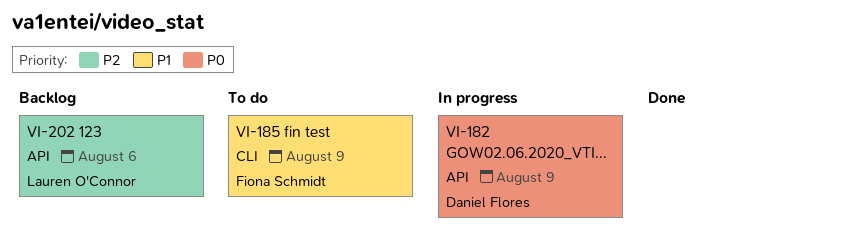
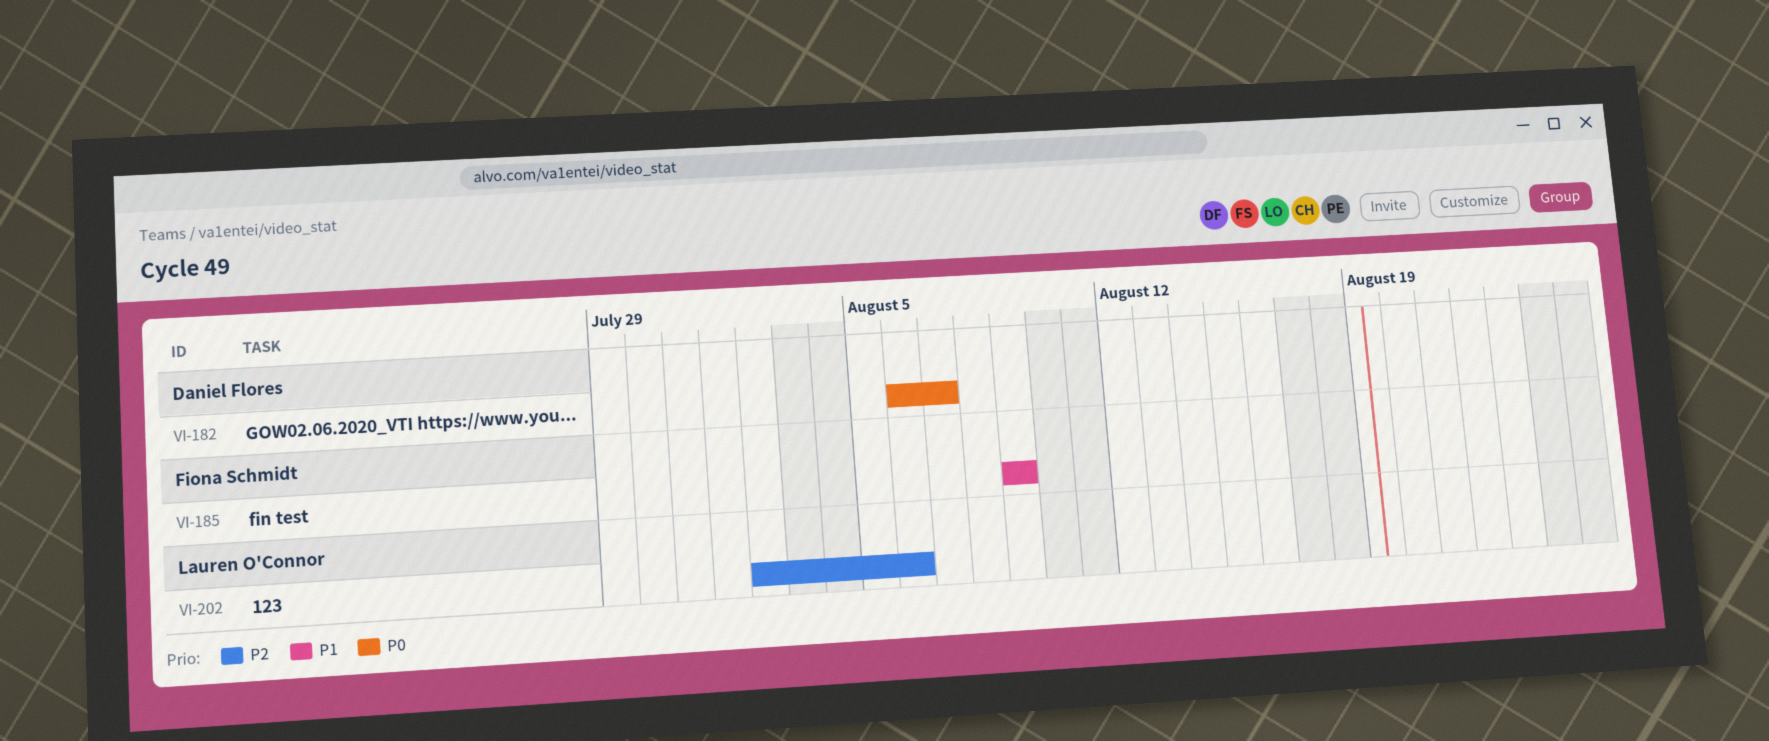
VI-182, due: Aug 9 -> Aug 7

